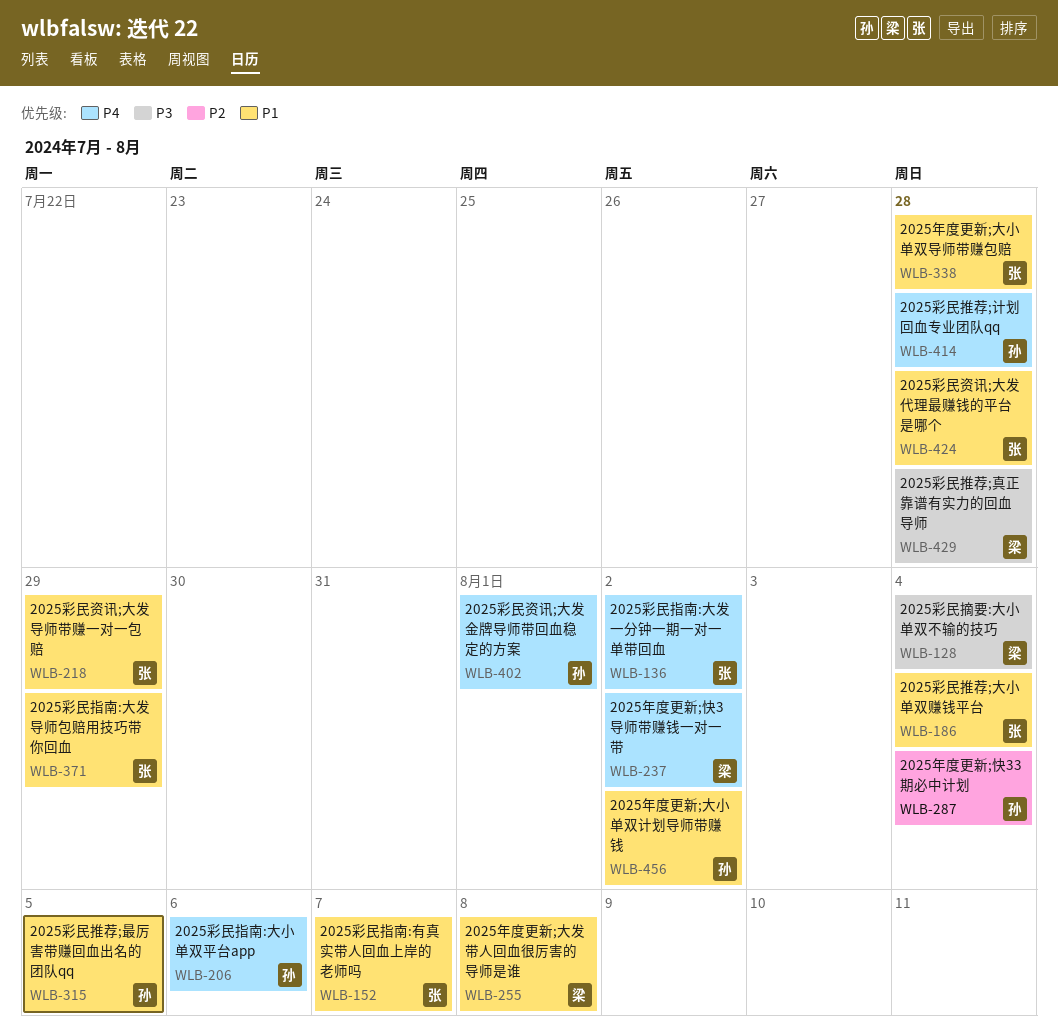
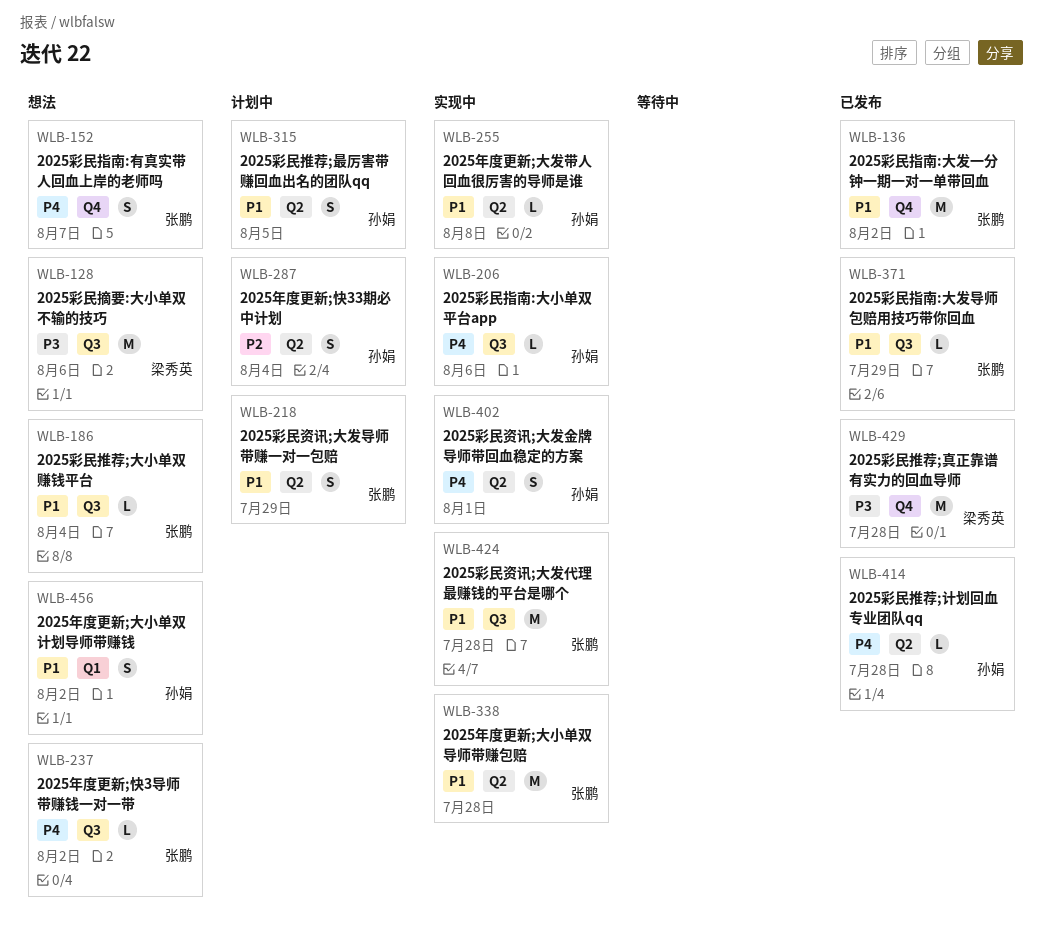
WLB-128, due: Aug 4 -> Aug 6
WLB-136, priority: P4 -> P1
WLB-152, priority: P1 -> P4
WLB-237, owner: 梁秀英 -> 张鹏
WLB-255, owner: 梁秀英 -> 孙娟

